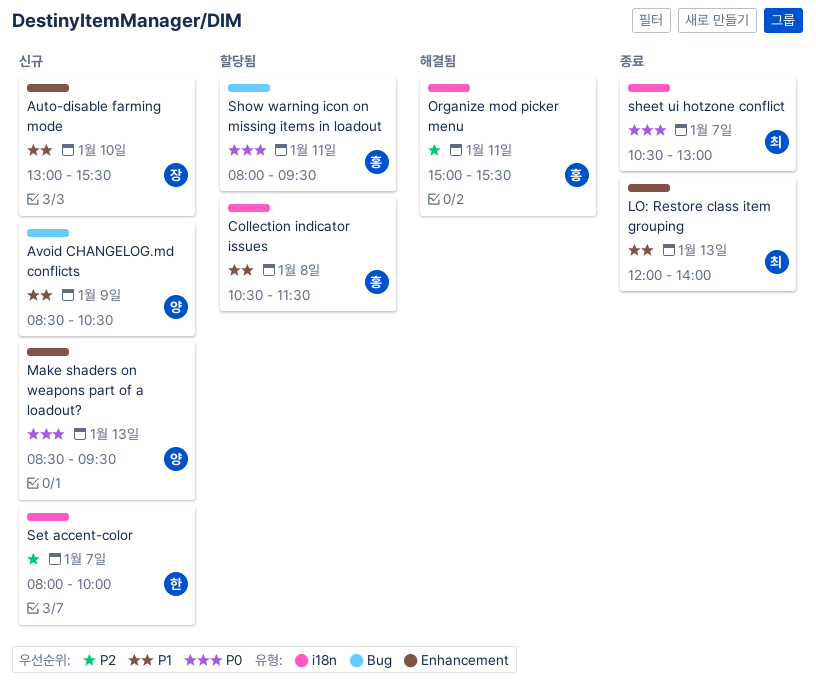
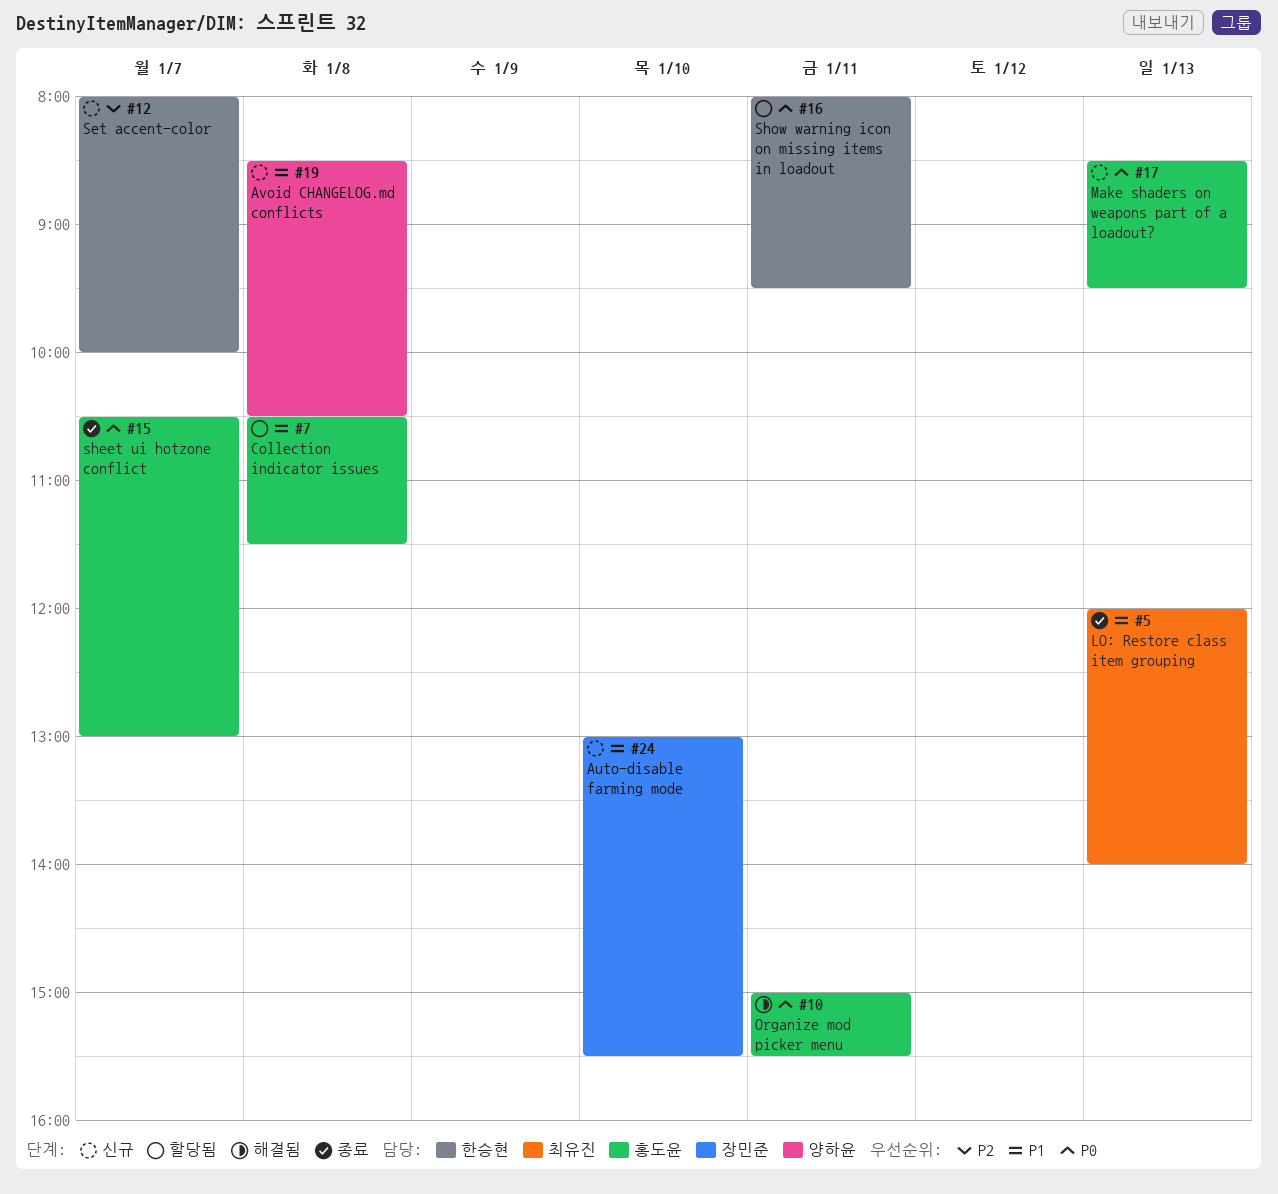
Avoid CHANGELOG.md conflicts, day: Jan 9 -> Jan 8
Make shaders on weapons part of a loadout?, owner: 양하윤 -> 홍도윤
Organize mod picker menu, priority: P2 -> P0
sheet ui hotzone conflict, owner: 최유진 -> 홍도윤
Show warning icon on missing items in loadout, owner: 홍도윤 -> 한승현

